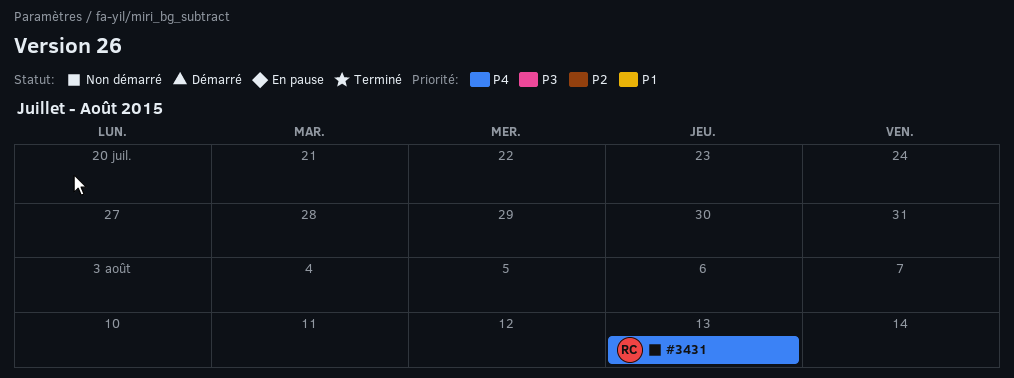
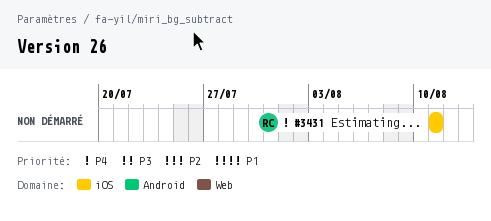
#3431, start: Aug 13 -> Aug 11
#3431, due: Aug 13 -> Aug 11

